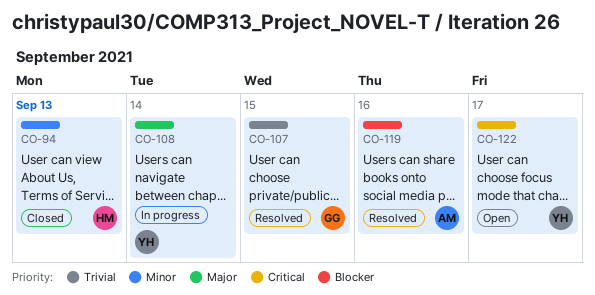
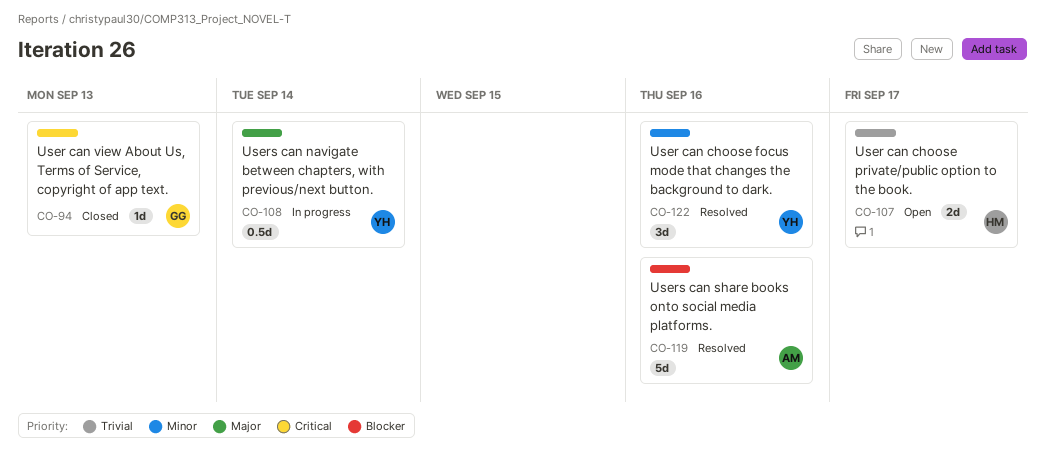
CO-94, owner: HM -> GG
CO-94, priority: Minor -> Critical
CO-107, status: Resolved -> Open
CO-107, owner: GG -> HM
CO-107, due: Sep 15 -> Sep 17
CO-122, status: Open -> Resolved
CO-122, priority: Critical -> Minor
CO-122, due: Sep 17 -> Sep 16

